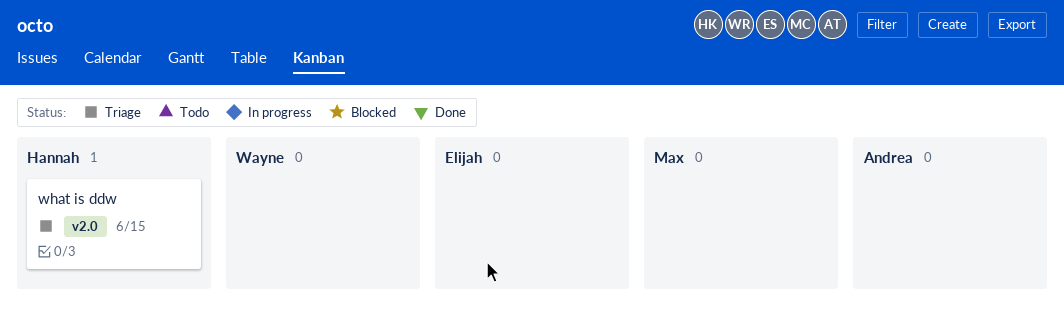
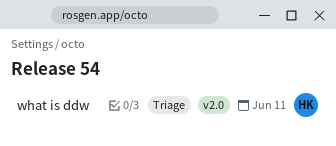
what is ddw, due: Jun 15 -> Jun 11

